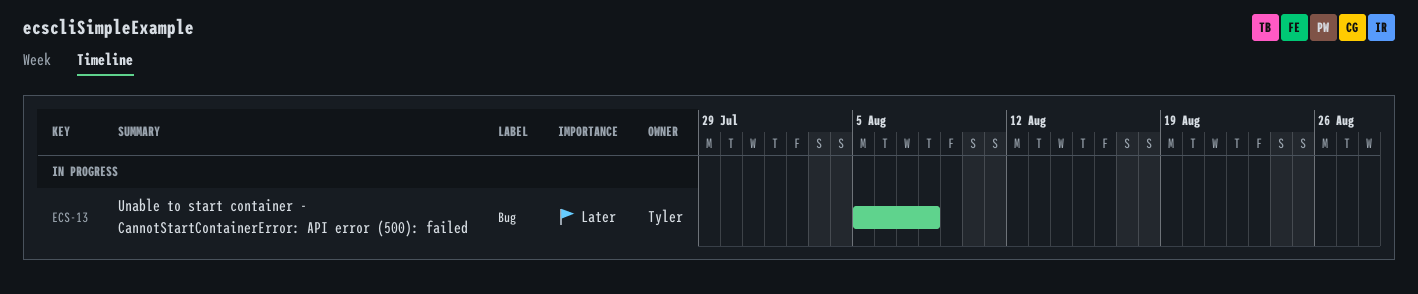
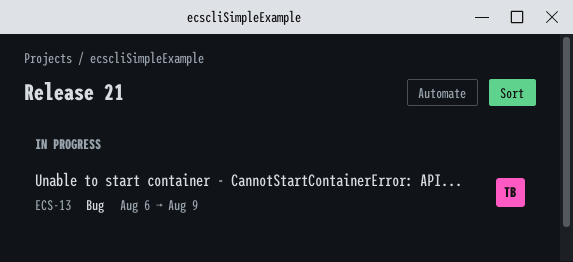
ECS-13, start: Aug 5 -> Aug 6
ECS-13, due: Aug 8 -> Aug 9

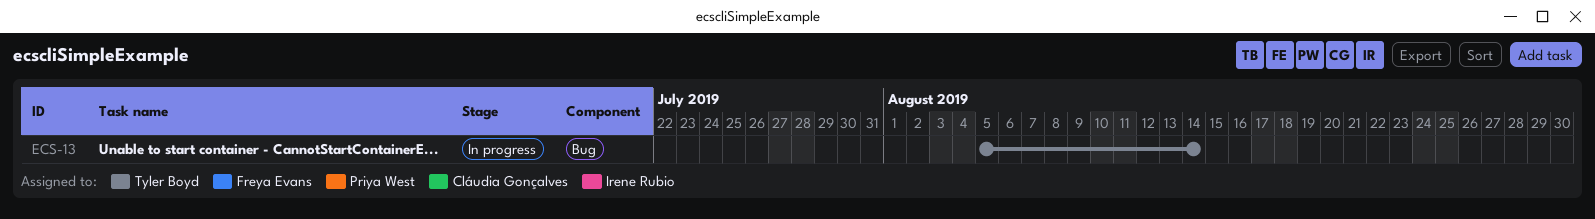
ECS-13, start: Aug 6 -> Aug 5
ECS-13, due: Aug 9 -> Aug 14

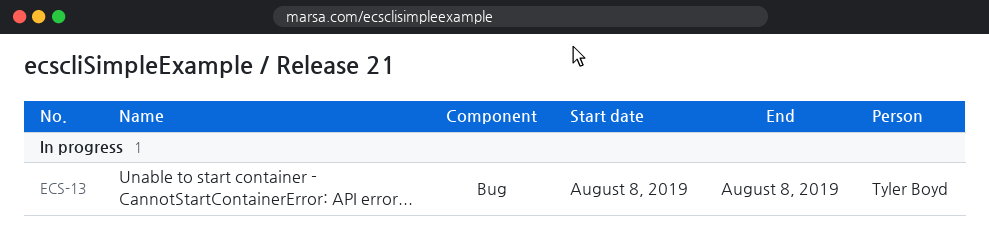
ECS-13, start: Aug 5 -> Aug 8
ECS-13, due: Aug 14 -> Aug 8

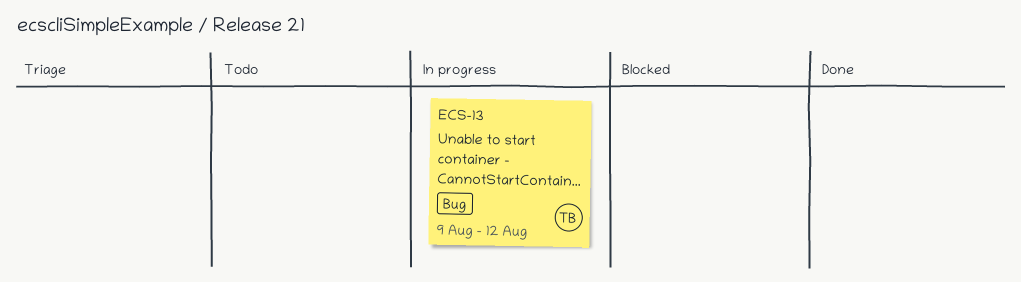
ECS-13, start: Aug 8 -> Aug 9
ECS-13, due: Aug 8 -> Aug 12

